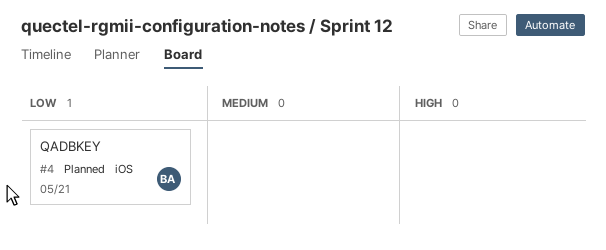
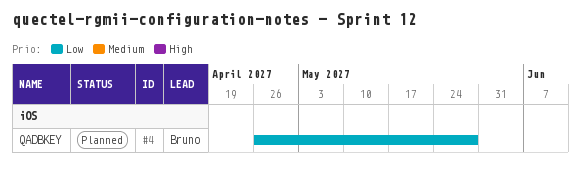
#4, due: May 21 -> May 28

